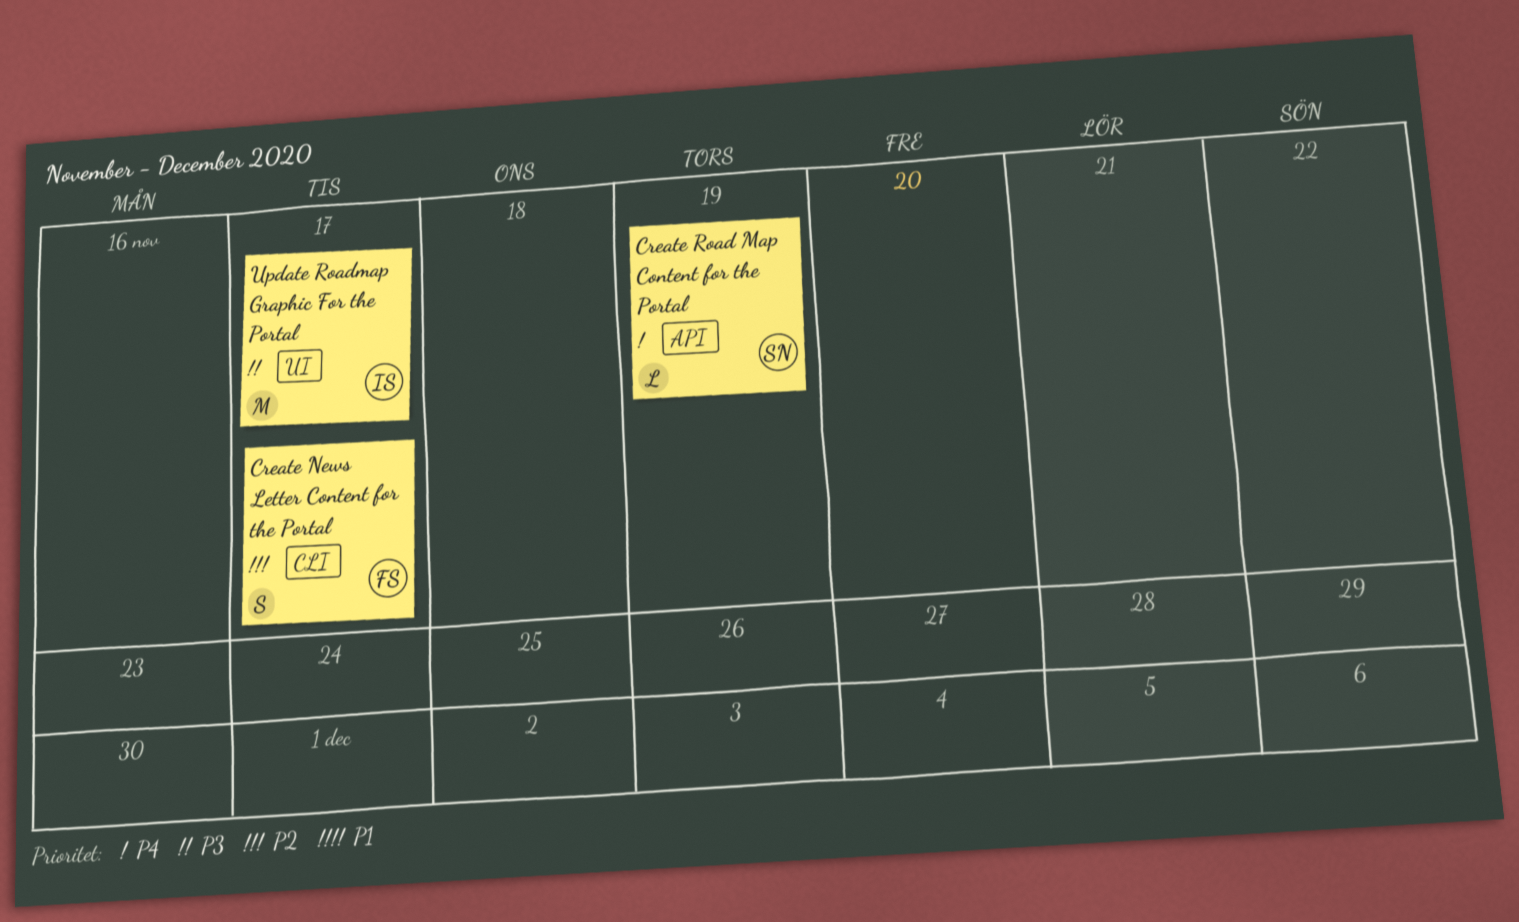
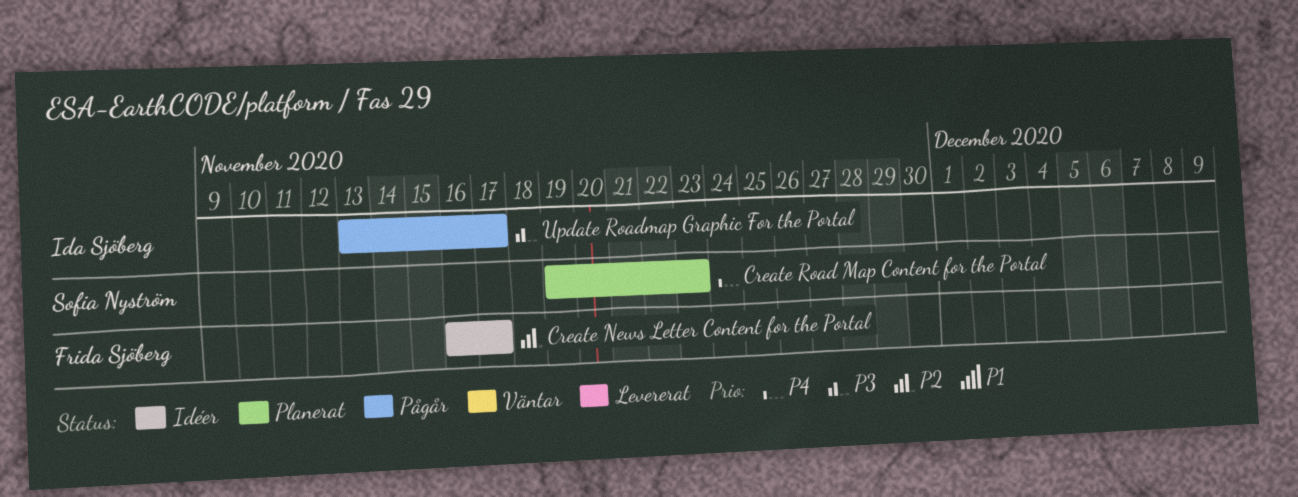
Create Road Map Content for the Portal, due: Nov 19 -> Nov 23

